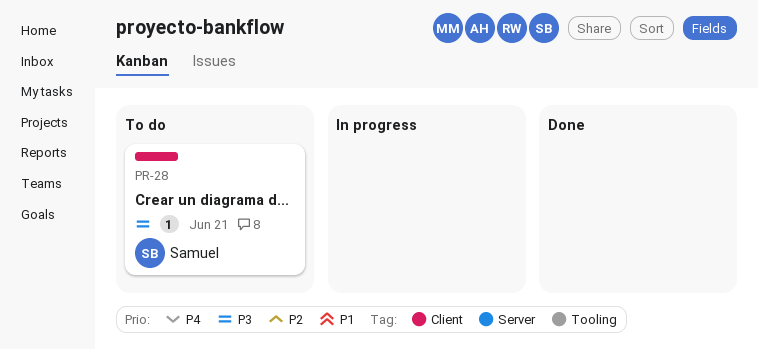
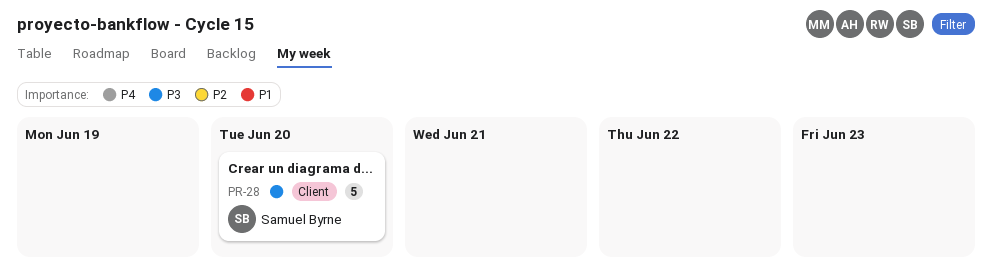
PR-28, estimate: 1 -> 5
PR-28, due: Jun 21 -> Jun 20

